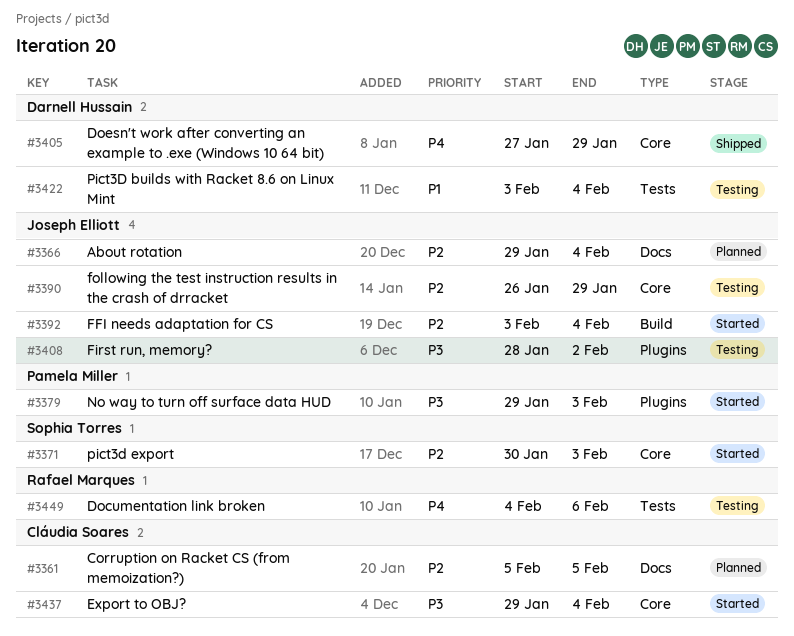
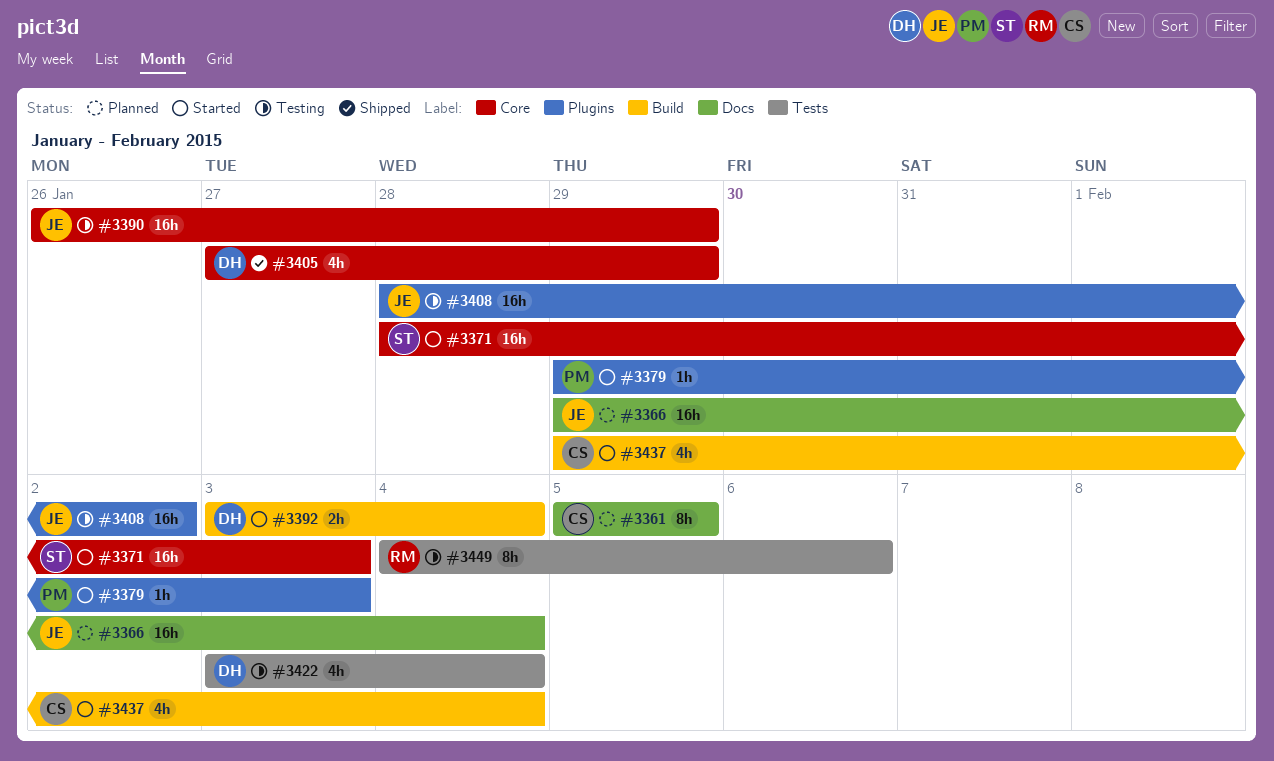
#3371, start: Jan 30 -> Jan 28
#3392, owner: Joseph Elliott -> Darnell Hussain
#3437, label: Core -> Build

